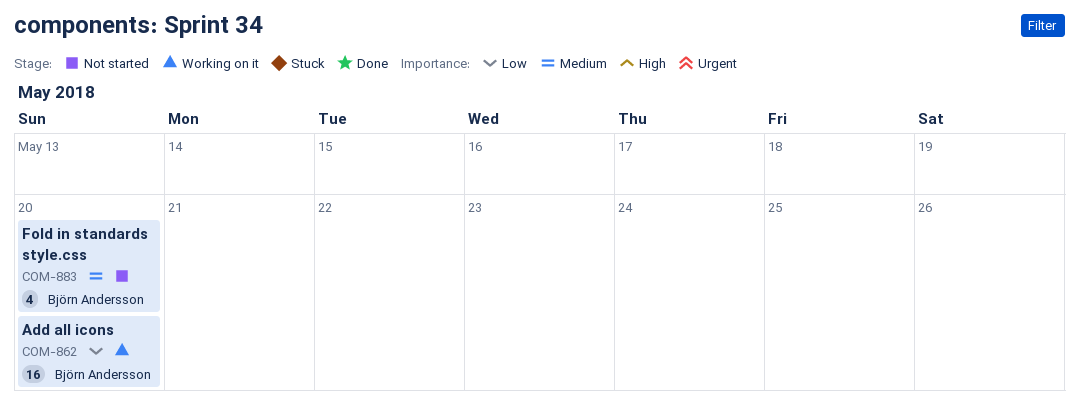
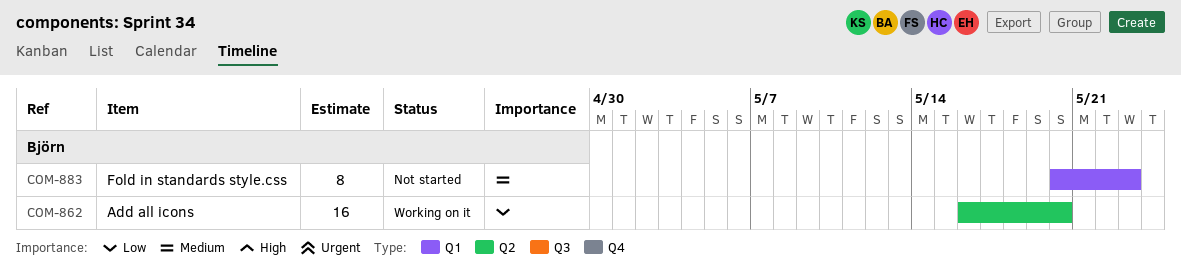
COM-883, estimate: 4 -> 8
COM-883, due: May 20 -> May 23

